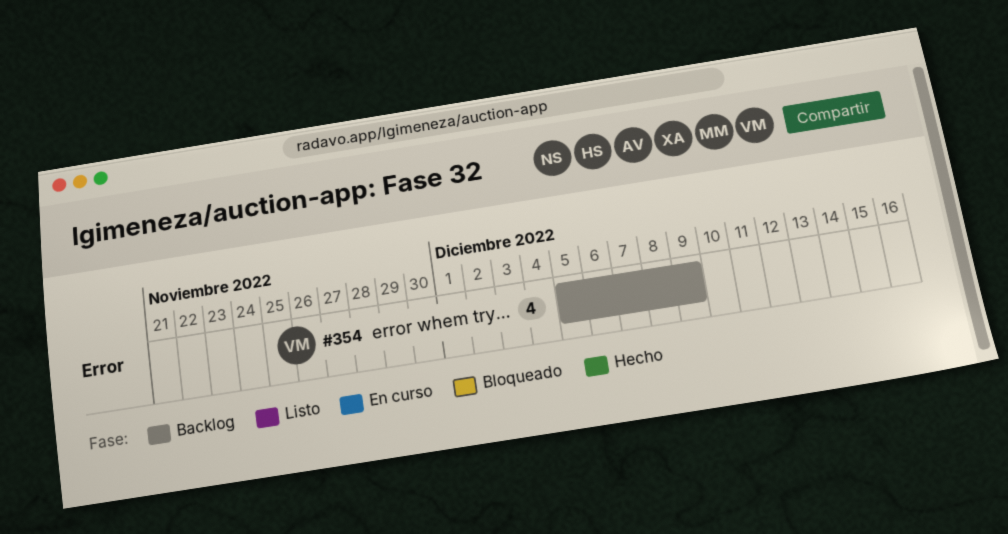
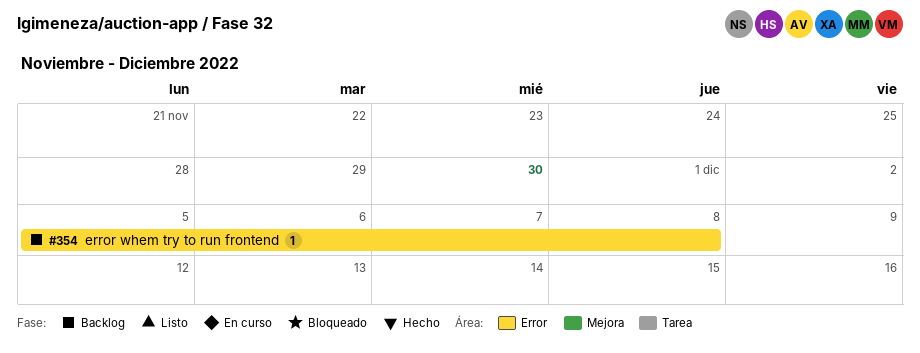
#354, estimate: 4 -> 1
#354, due: Dec 9 -> Dec 8

